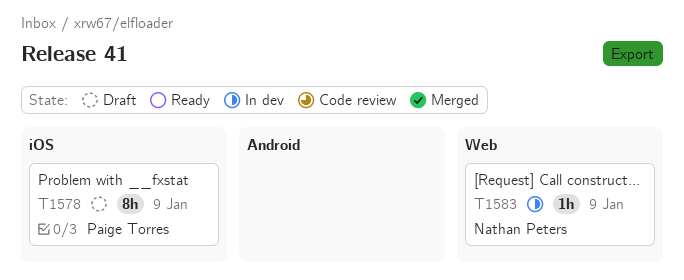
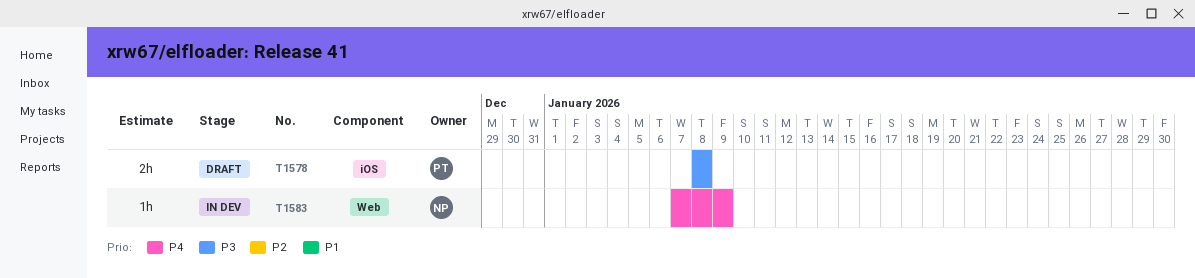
T1578, estimate: 8h -> 2h
T1578, due: Jan 9 -> Jan 8

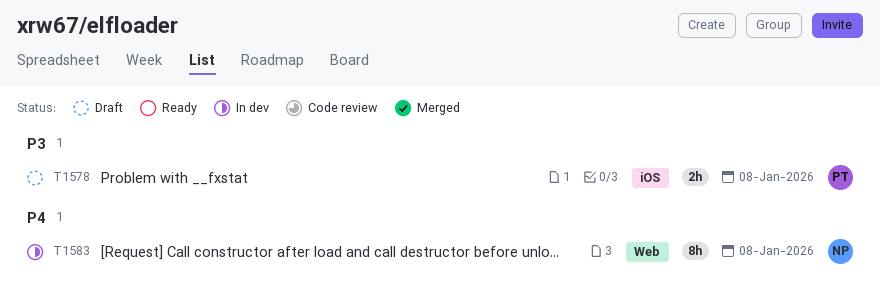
T1583, estimate: 1h -> 8h
T1583, due: Jan 9 -> Jan 8

